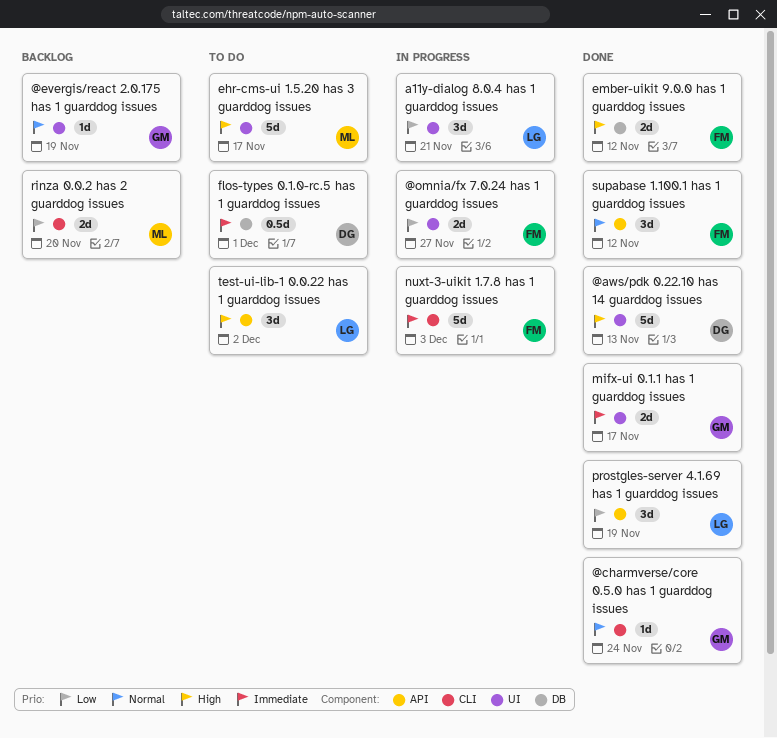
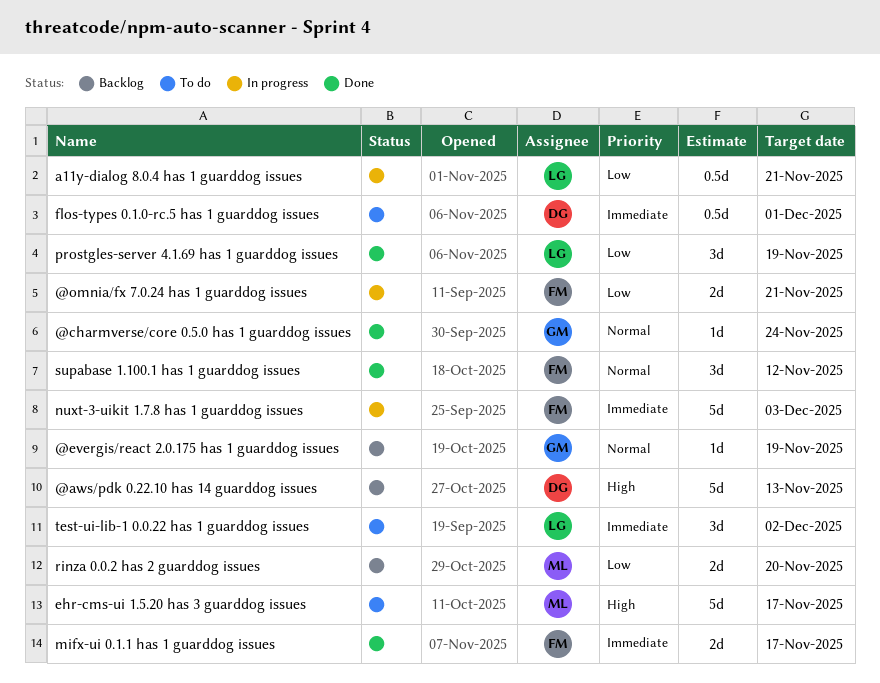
@aws/pdk 0.22.10 has 14 guarddog issues, status: Done -> Backlog
@omnia/fx 7.0.24 has 1 guarddog issues, due: Nov 27 -> Nov 21
a11y-dialog 8.0.4 has 1 guarddog issues, estimate: 3d -> 0.5d
ember-uikit 9.0.0 has 1 guarddog issues: present -> none
mifx-ui 0.1.1 has 1 guarddog issues, owner: GM -> FM
test-ui-lib-1 0.0.22 has 1 guarddog issues, priority: High -> Immediate

